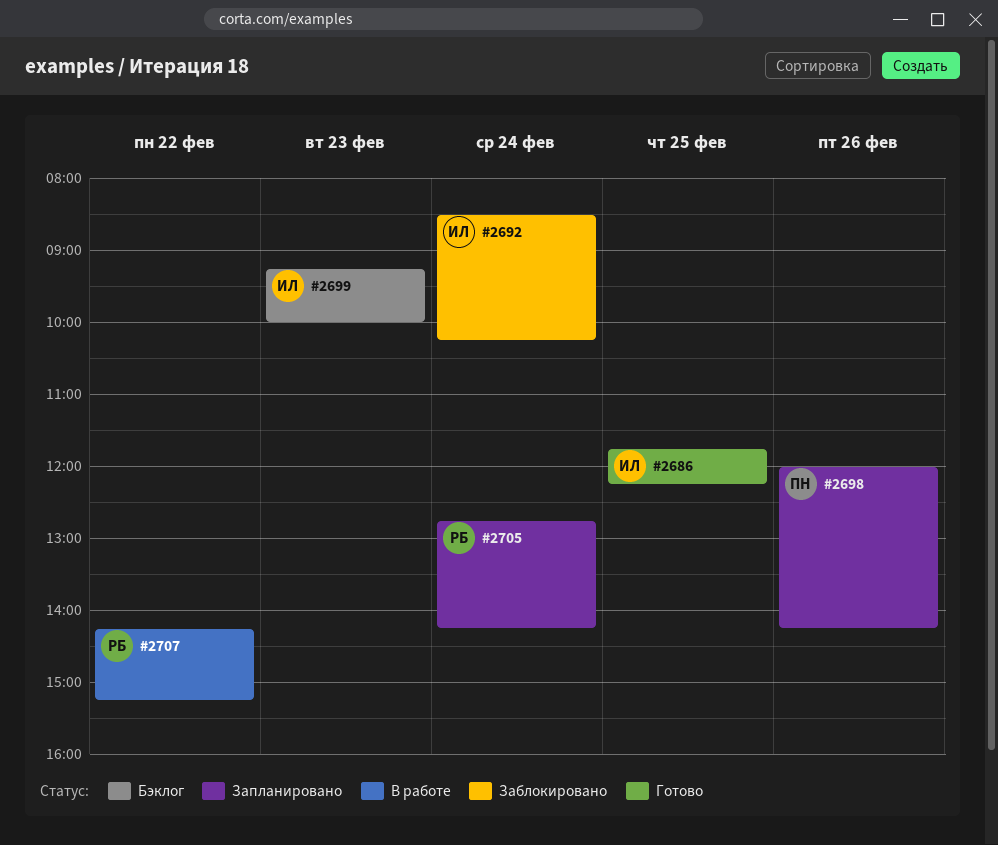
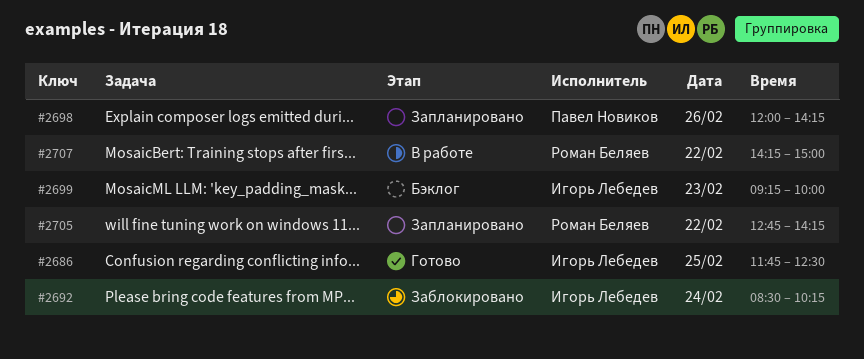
#2686, ends: 12:15 -> 12:30
#2705, day: Feb 24 -> Feb 22
#2707, ends: 15:15 -> 15:00

